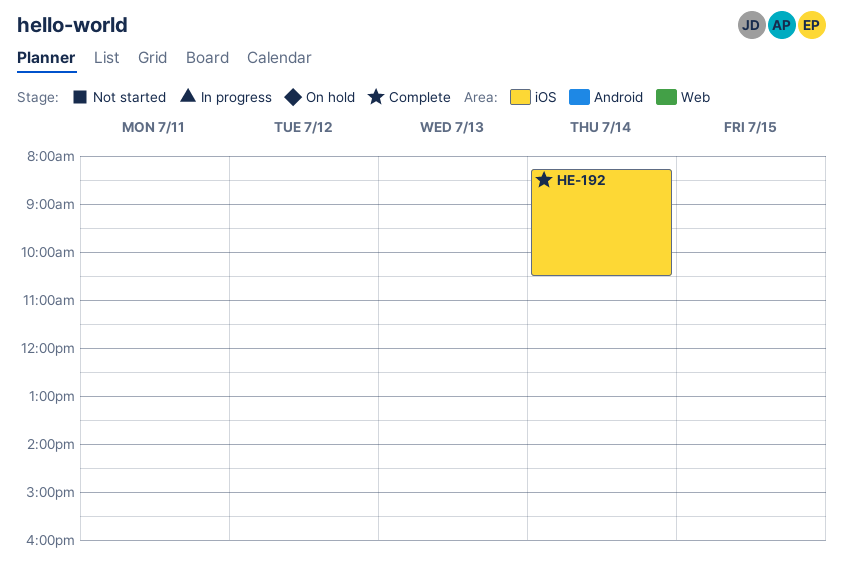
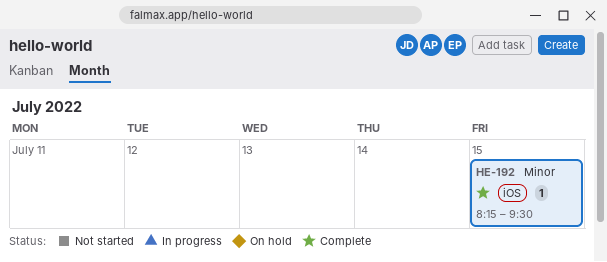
HE-192, day: Jul 14 -> Jul 15
HE-192, ends: 10:30 -> 09:30

